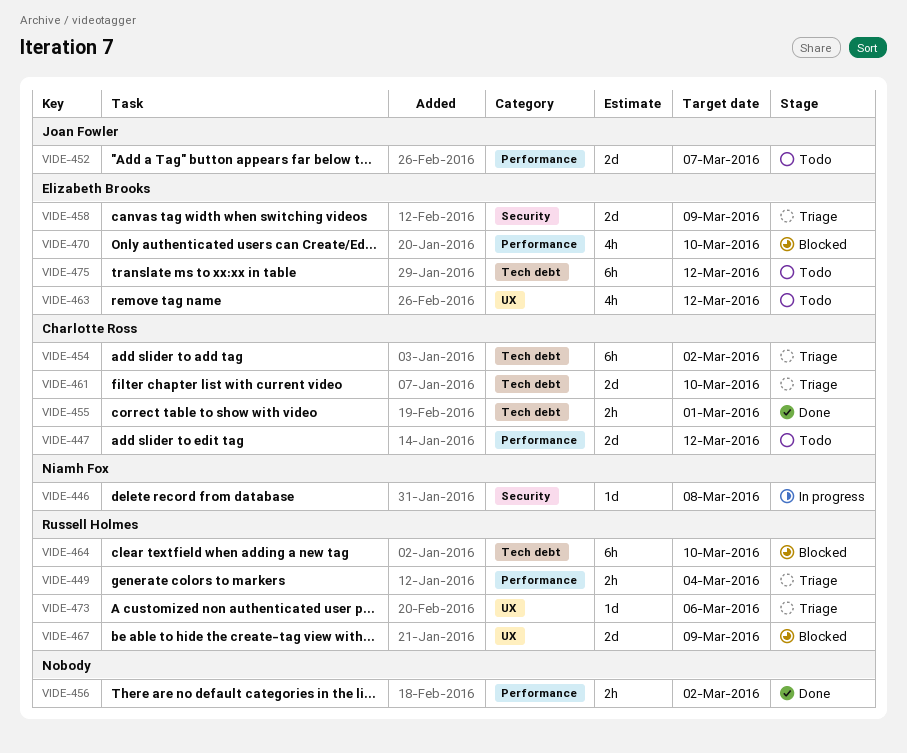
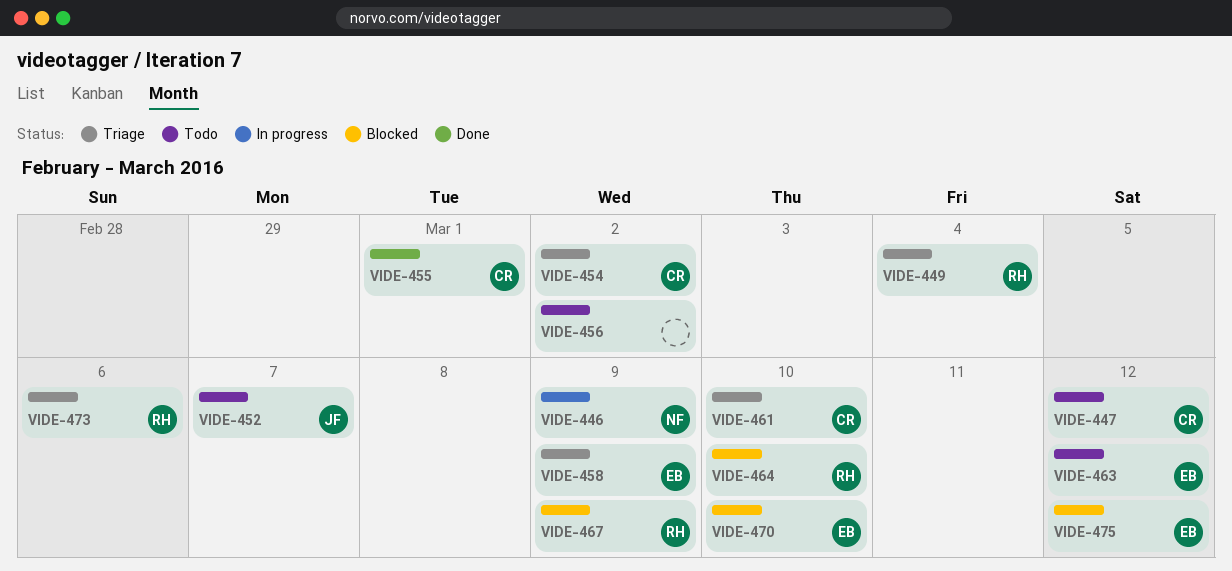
VIDE-446, due: Mar 8 -> Mar 9
VIDE-456, status: Done -> Todo
VIDE-475, status: Todo -> Blocked

